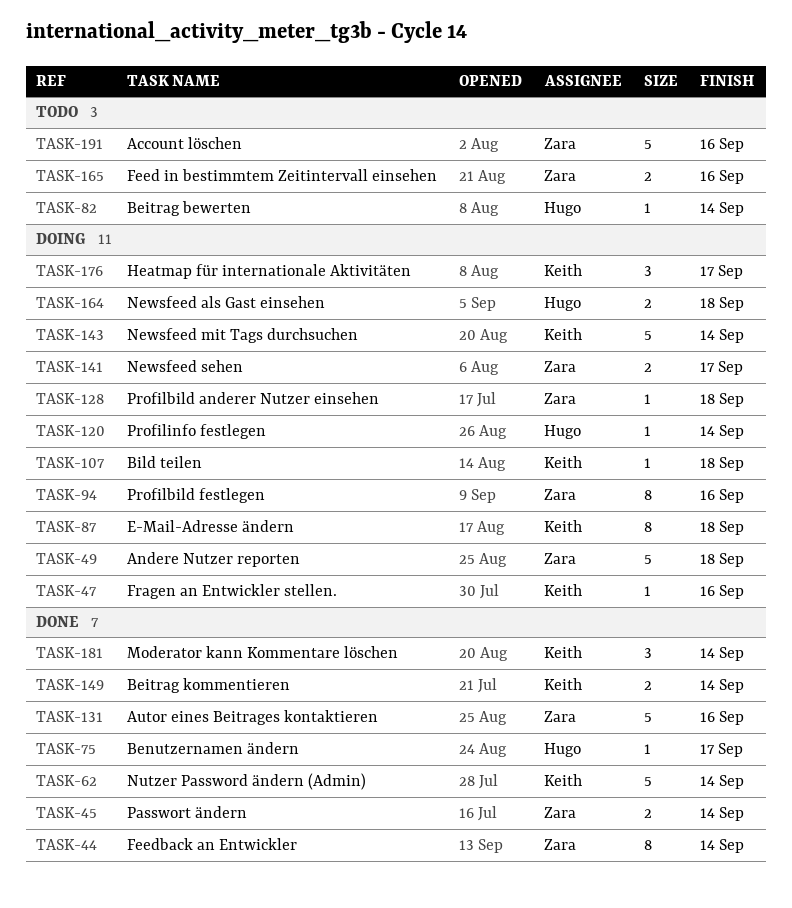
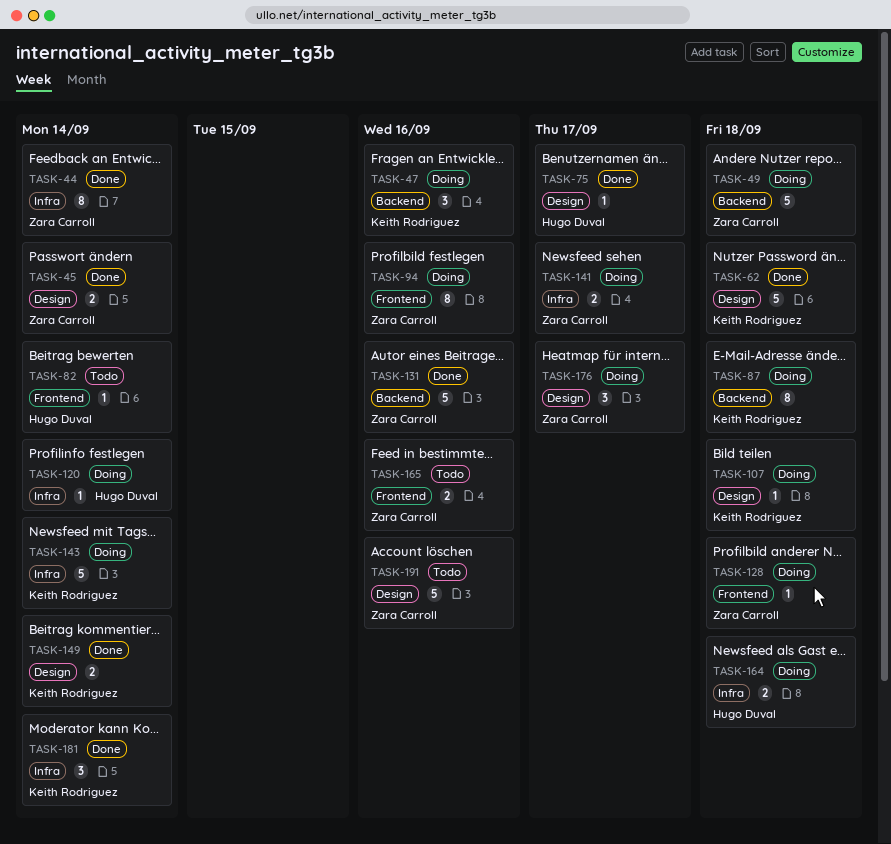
TASK-47, estimate: 1 -> 3
TASK-62, due: Sep 14 -> Sep 18
TASK-176, owner: Keith Rodriguez -> Zara Carroll

